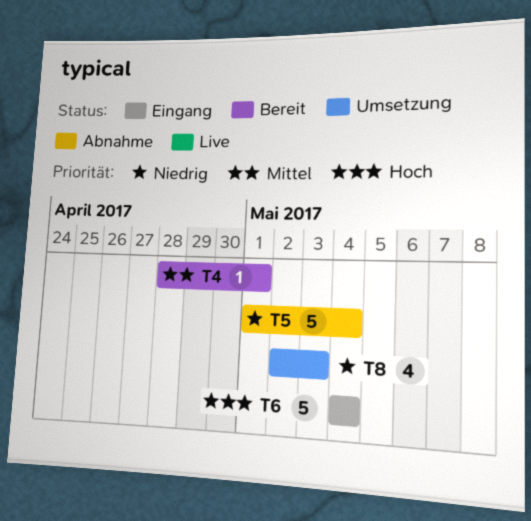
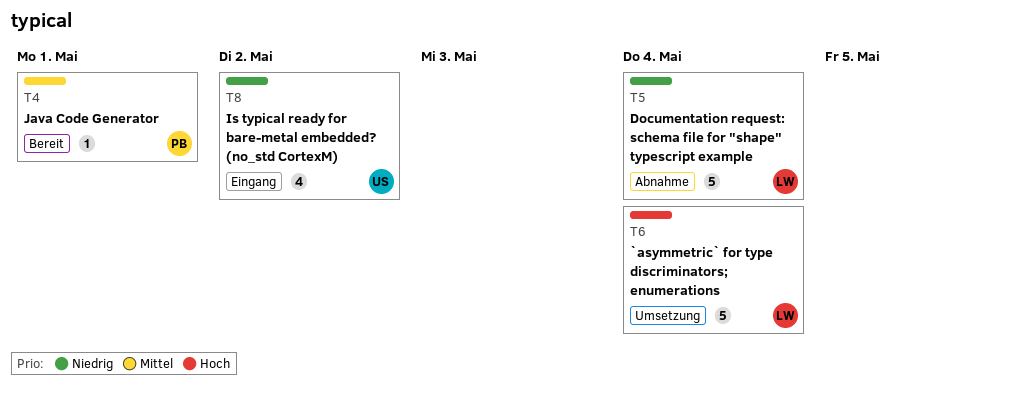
T6, status: Eingang -> Umsetzung
T8, status: Umsetzung -> Eingang
T8, due: May 3 -> May 2

